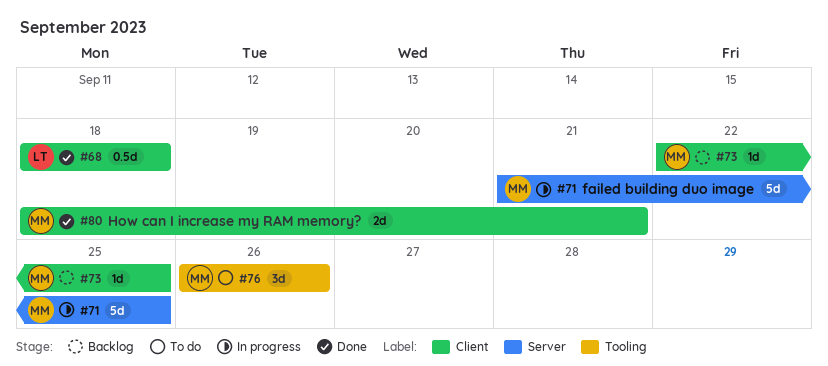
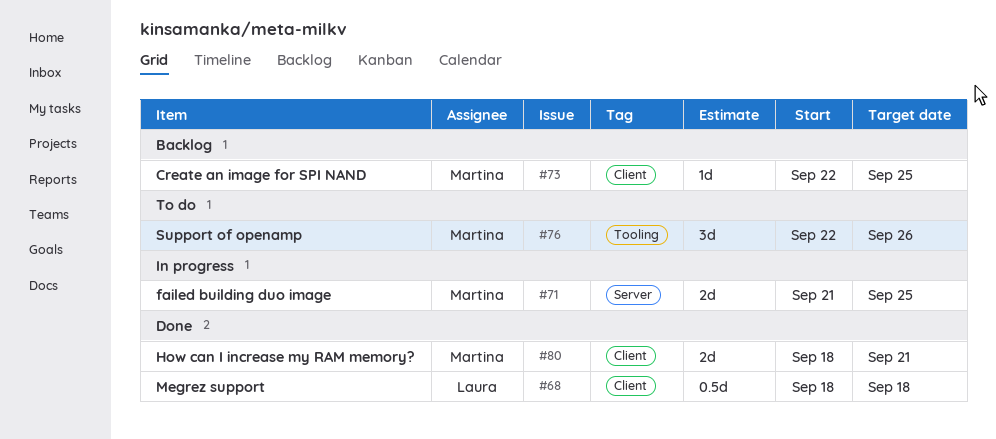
#71, estimate: 5d -> 2d
#76, start: Sep 26 -> Sep 22

